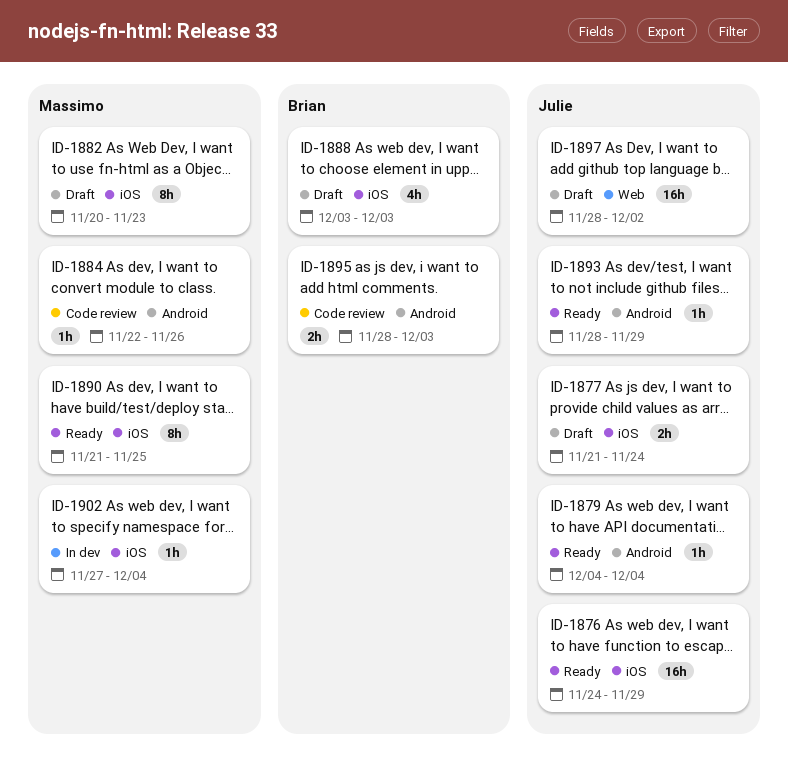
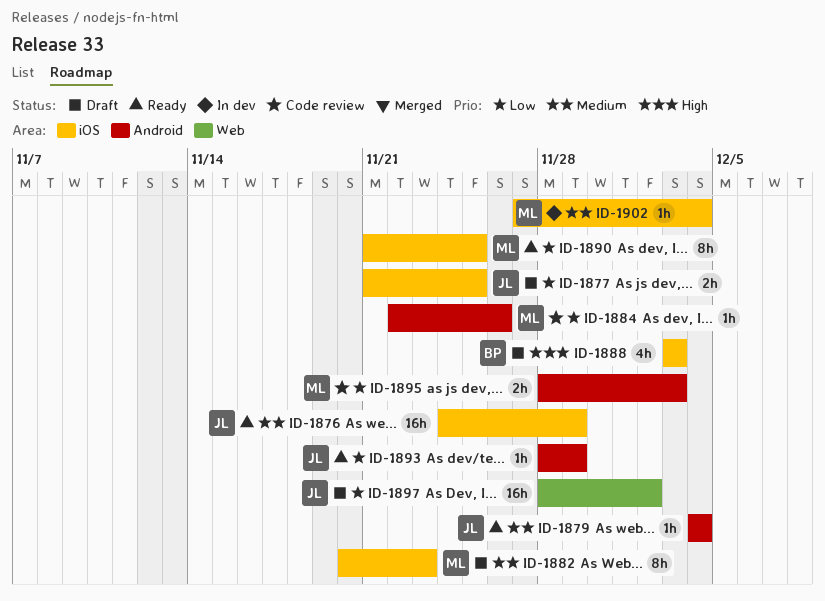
ID-1877, due: Nov 24 -> Nov 25
ID-1895, owner: Brian -> Massimo

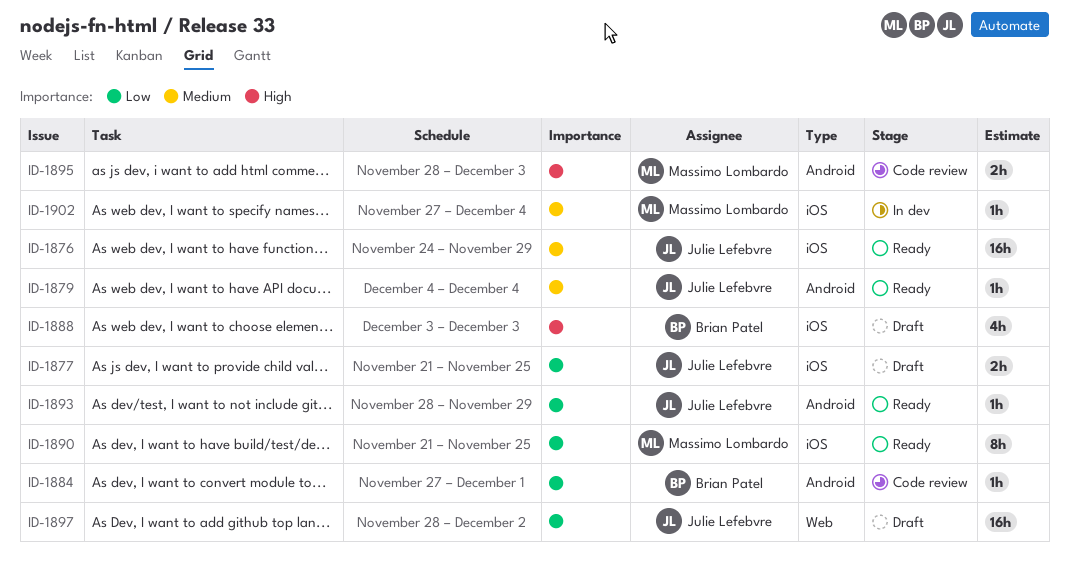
ID-1882: present -> none
ID-1884, owner: Massimo Lombardo -> Brian Patel
ID-1884, start: Nov 22 -> Nov 27
ID-1884, due: Nov 26 -> Dec 1
ID-1895, priority: Low -> High

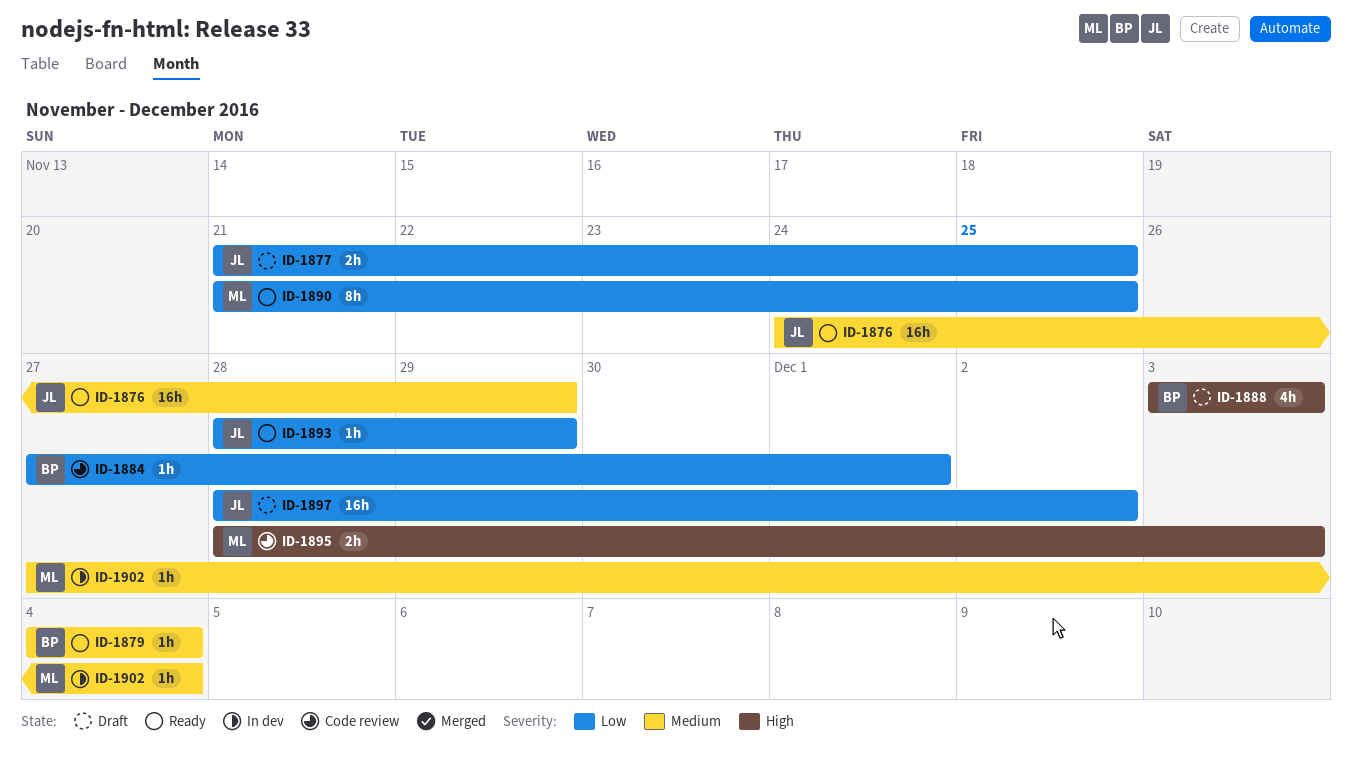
ID-1879, owner: Julie Lefebvre -> Brian Patel

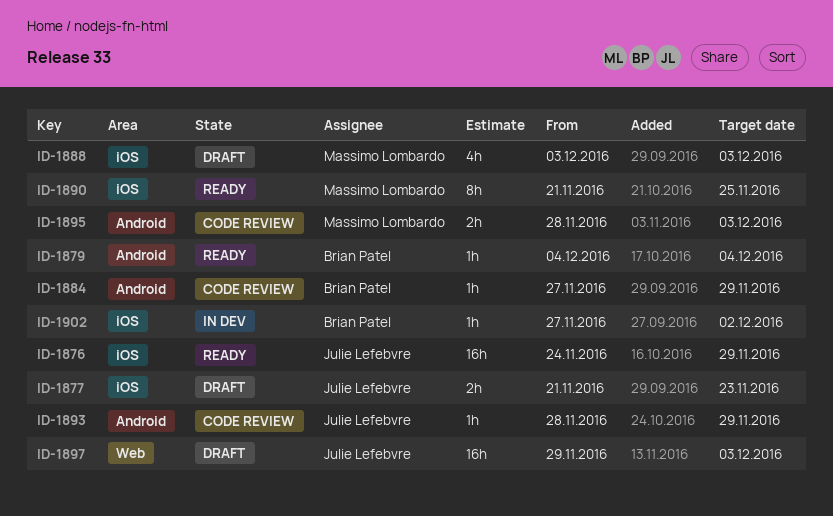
ID-1877, due: Nov 25 -> Nov 23
ID-1884, due: Dec 1 -> Nov 29
ID-1888, owner: Brian Patel -> Massimo Lombardo
ID-1893, status: Ready -> Code review
ID-1897, start: Nov 28 -> Nov 29
ID-1897, due: Dec 2 -> Dec 3
ID-1902, owner: Massimo Lombardo -> Brian Patel
ID-1902, due: Dec 4 -> Dec 2

